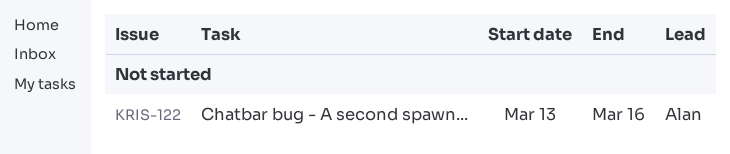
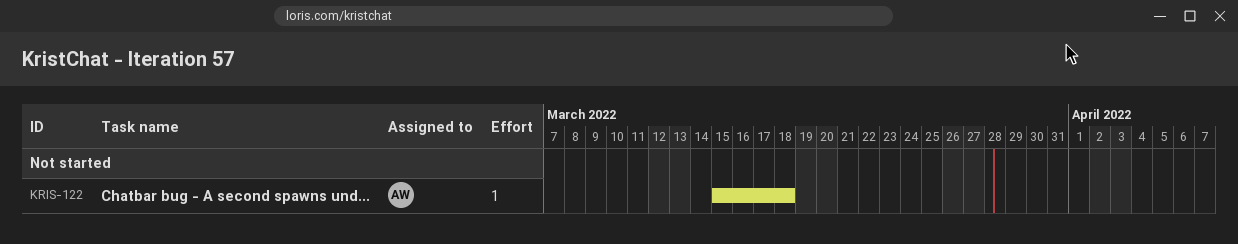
KRIS-122, start: Mar 13 -> Mar 15
KRIS-122, due: Mar 16 -> Mar 18

